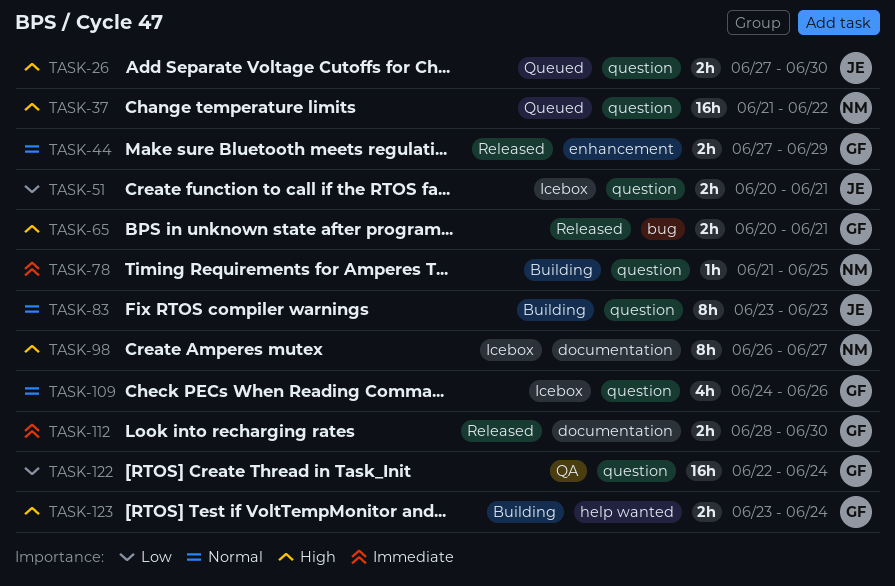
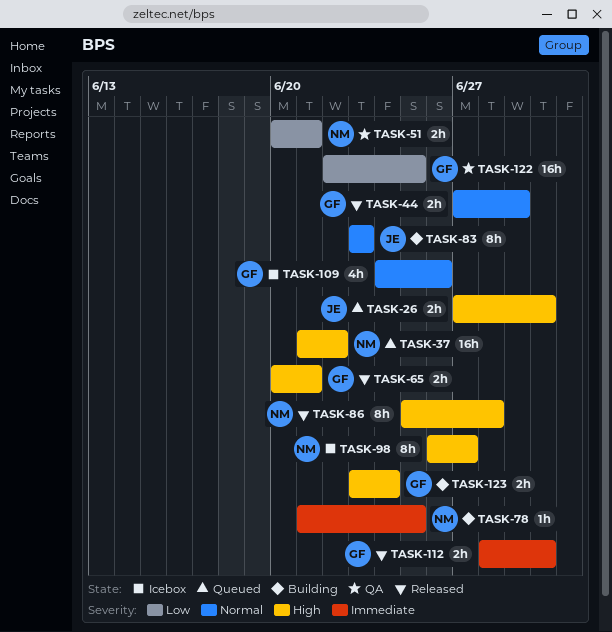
TASK-51, status: Icebox -> QA
TASK-51, owner: JE -> NM
TASK-86: none -> present
TASK-122, due: Jun 24 -> Jun 25

